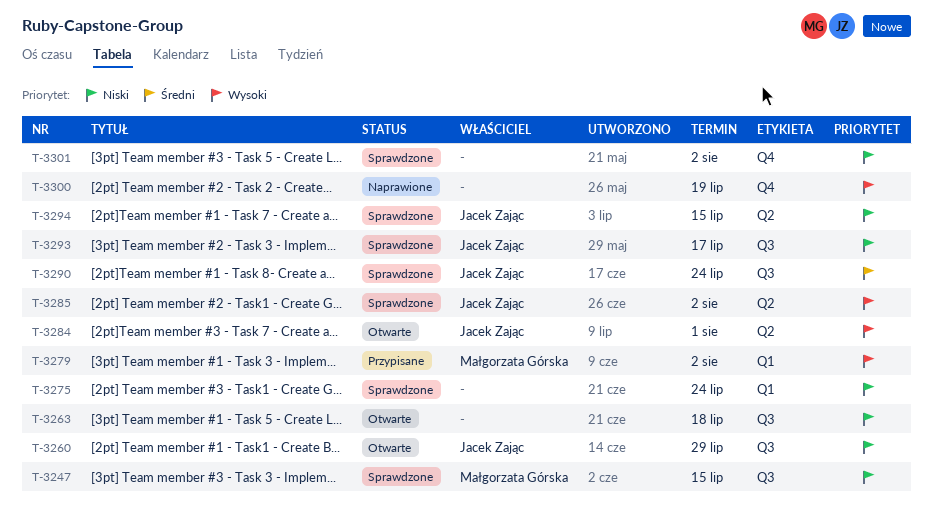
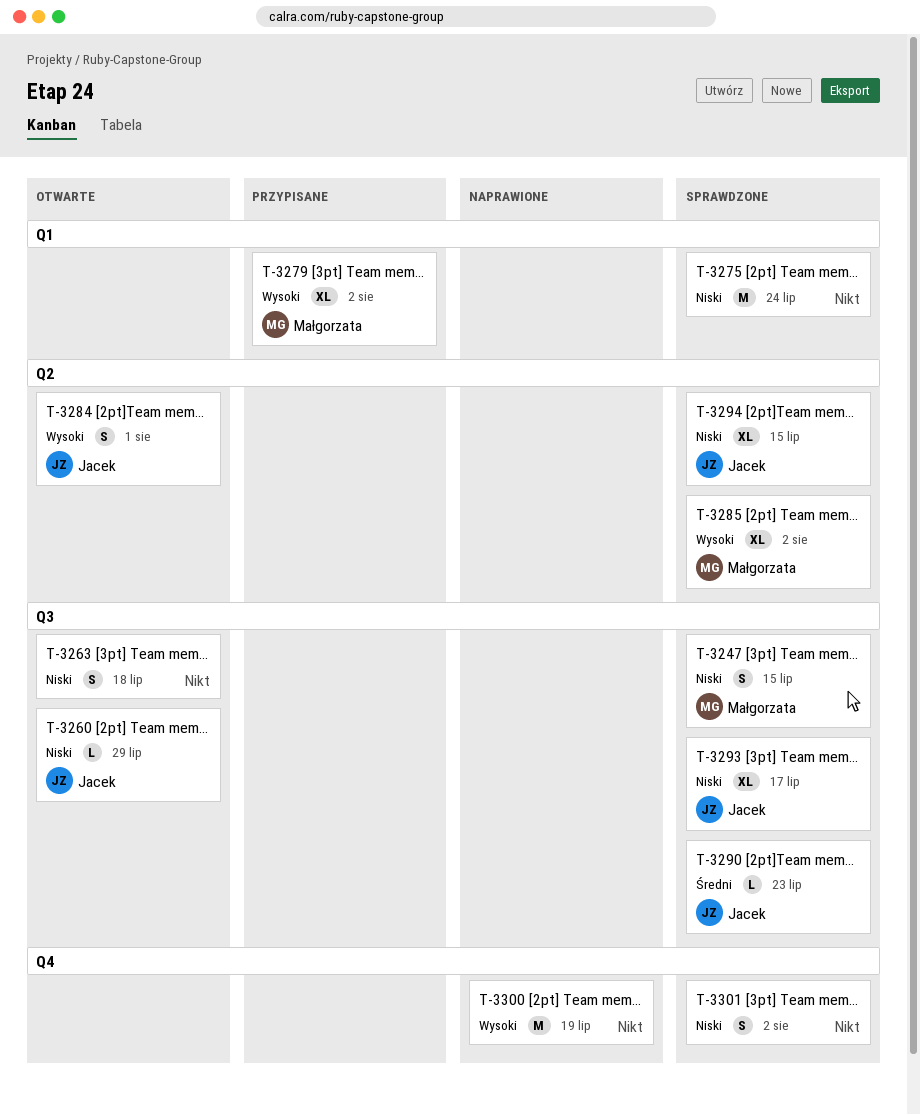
T-3285, owner: Jacek Zając -> Małgorzata Górska
T-3290, due: Jul 24 -> Jul 23

